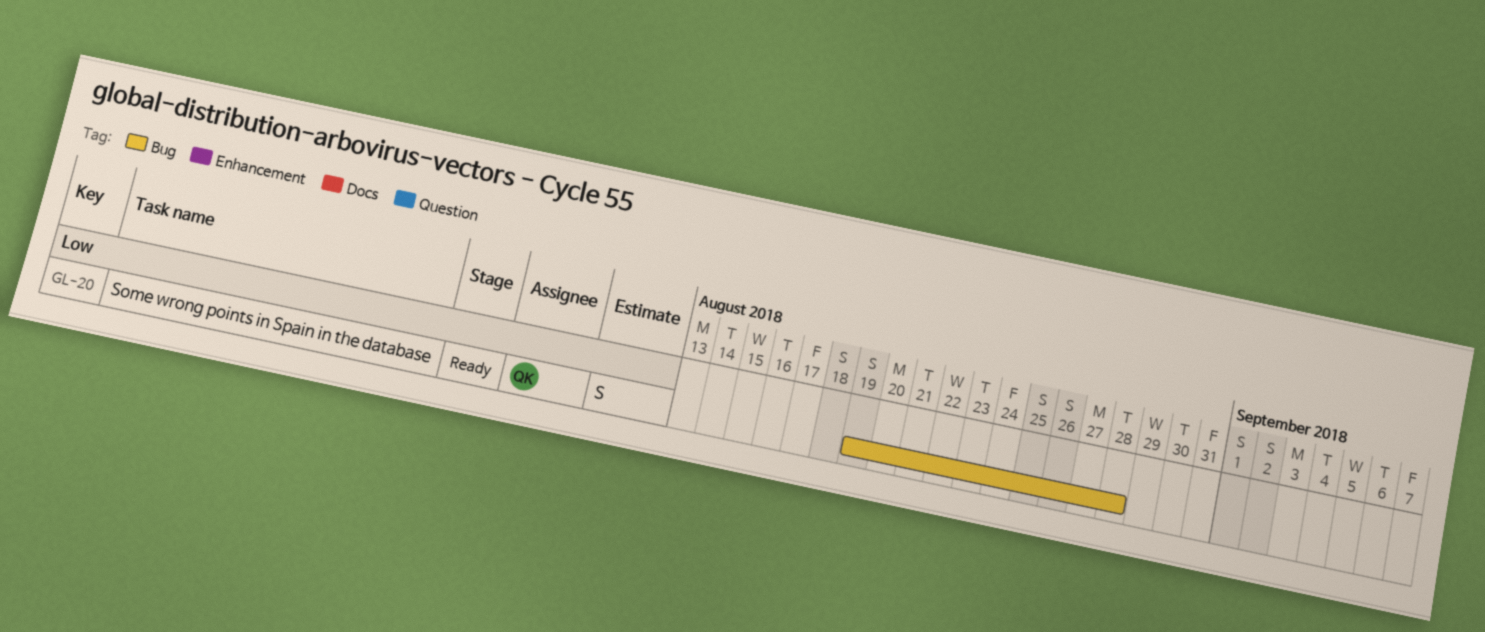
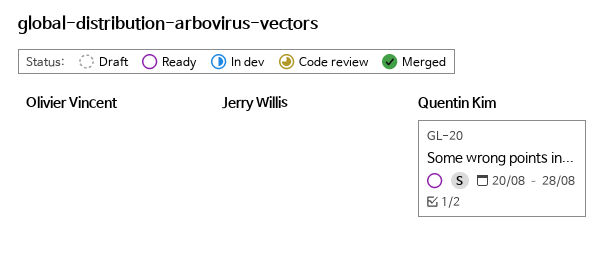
GL-20, start: Aug 19 -> Aug 20

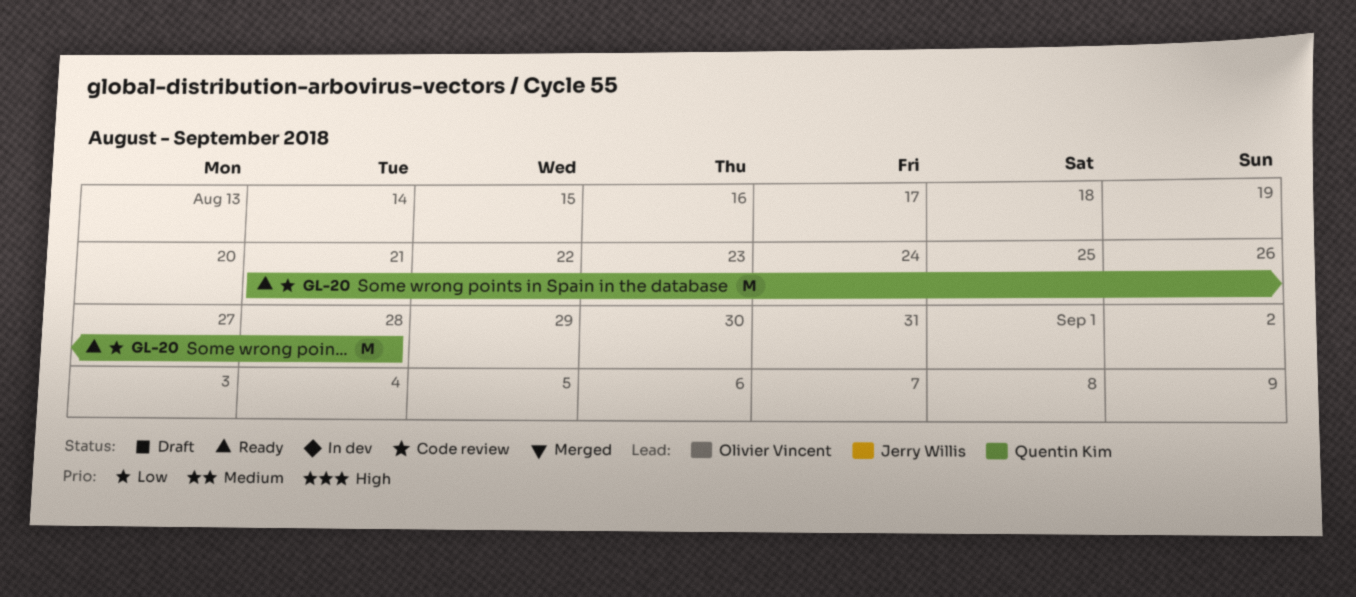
GL-20, estimate: S -> M
GL-20, start: Aug 20 -> Aug 21

